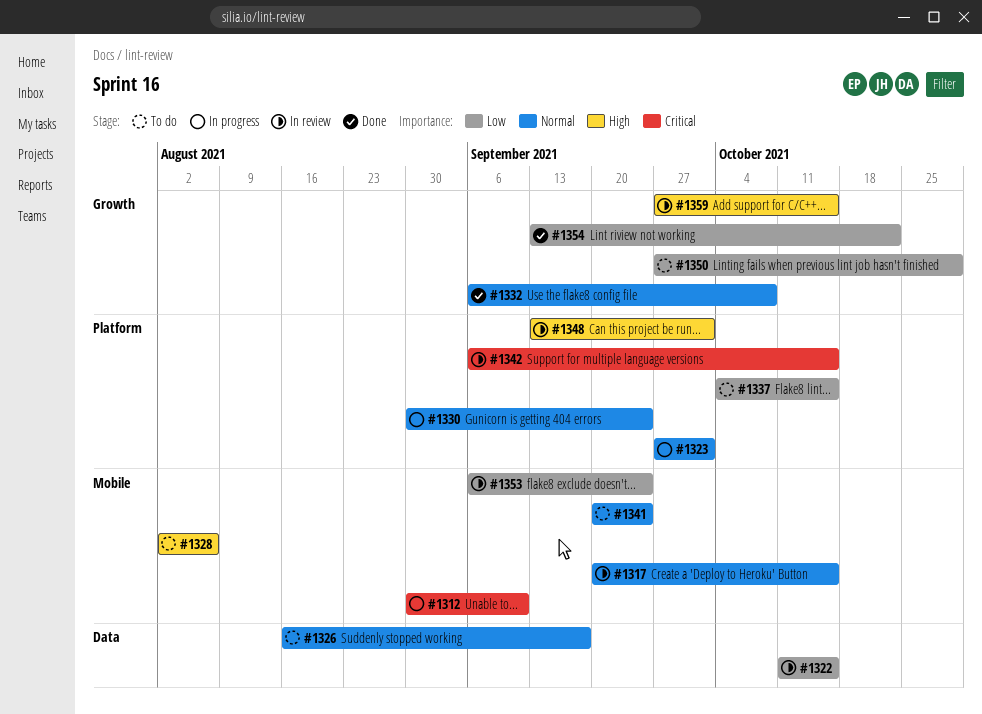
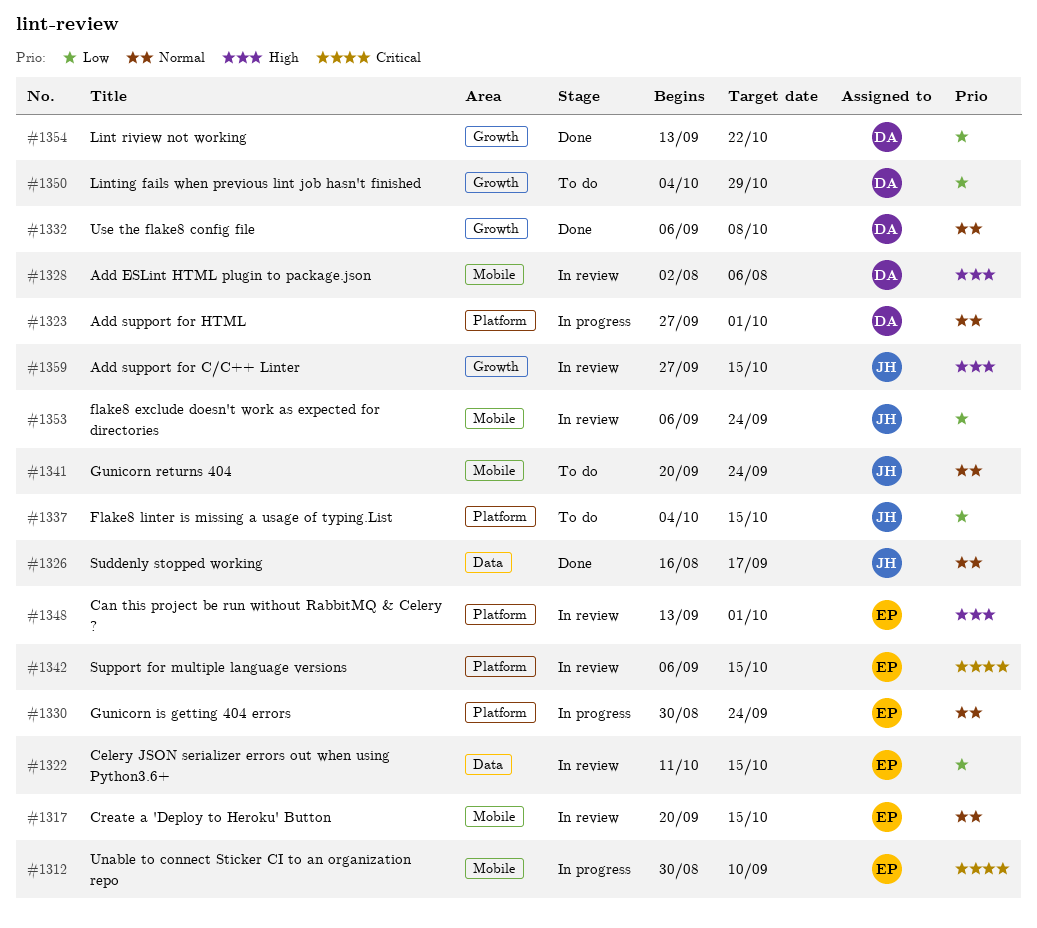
#1326, status: To do -> Done
#1328, status: To do -> In review
#1350, start: Sep 27 -> Oct 4

